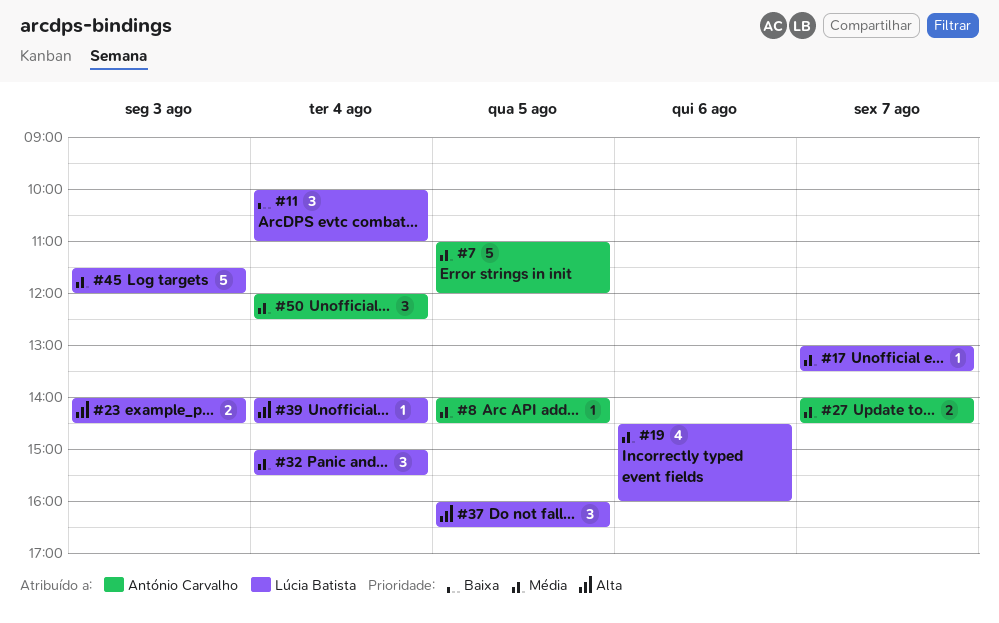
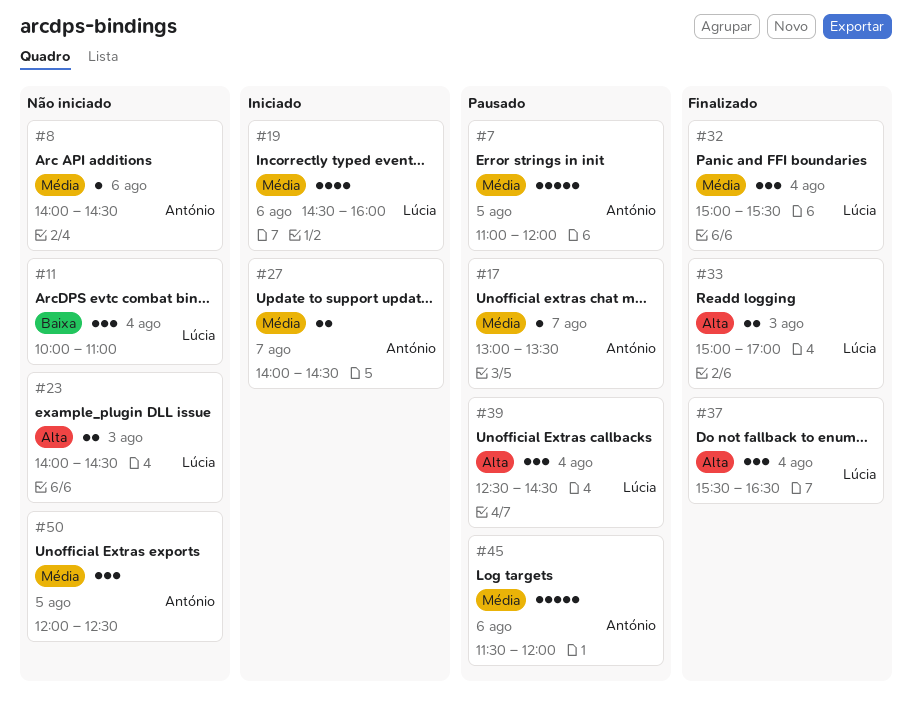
#8, day: Aug 5 -> Aug 6
#17, owner: Lúcia Batista -> António Carvalho
#33: none -> present
#37, day: Aug 5 -> Aug 4
#37, begins: 16:00 -> 15:30
#39, estimate: 1 -> 3
#39, begins: 14:00 -> 12:30
#45, owner: Lúcia Batista -> António Carvalho
#45, day: Aug 3 -> Aug 6
#50, day: Aug 4 -> Aug 5

